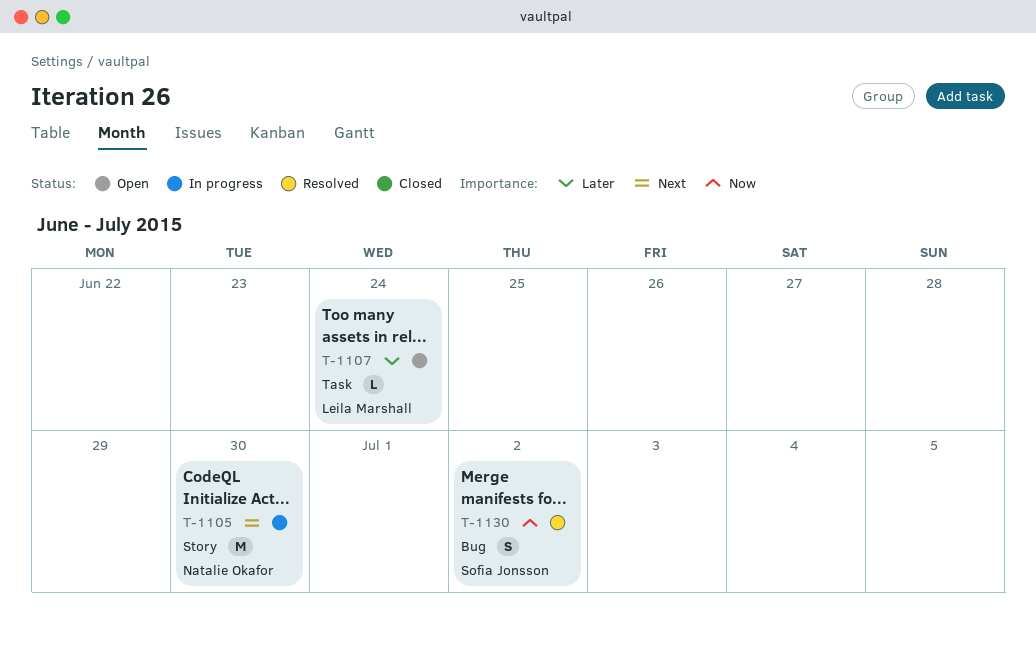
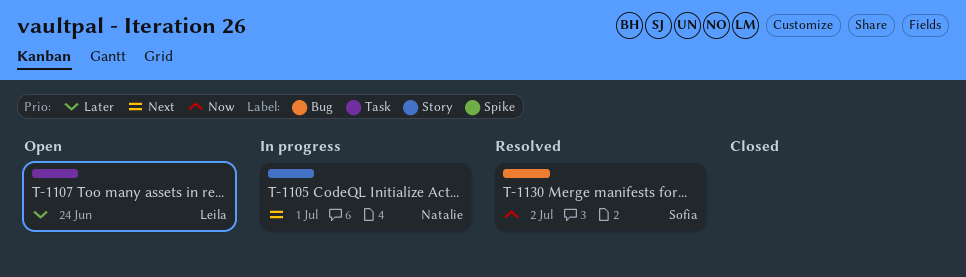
T-1105, due: Jun 30 -> Jul 1

